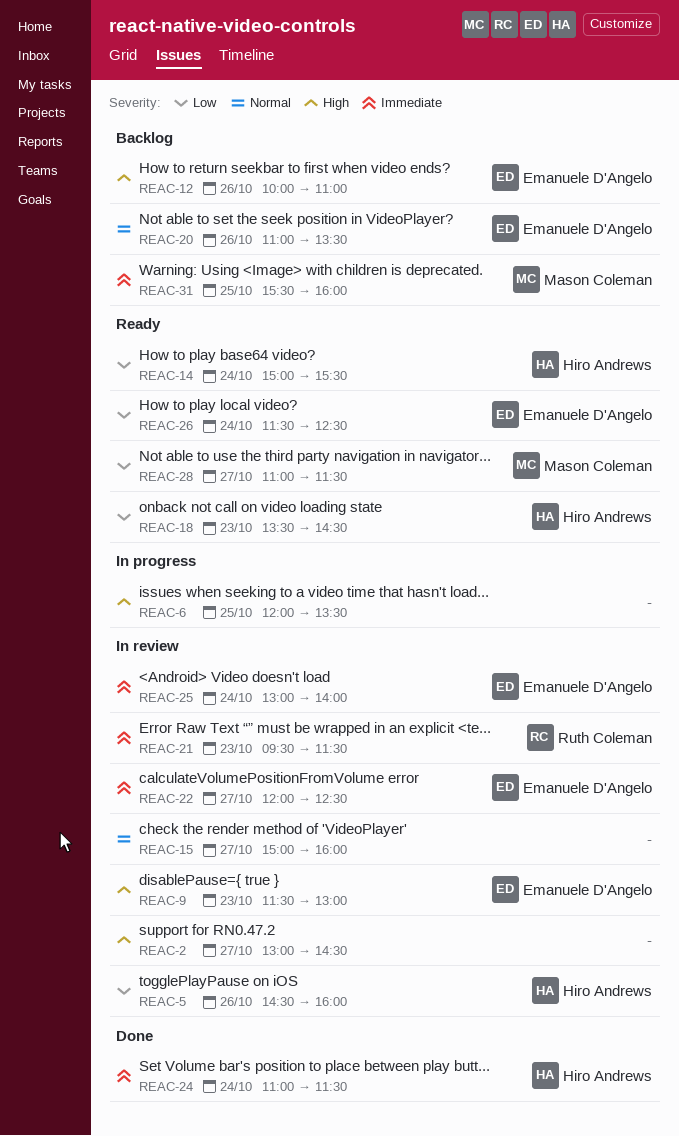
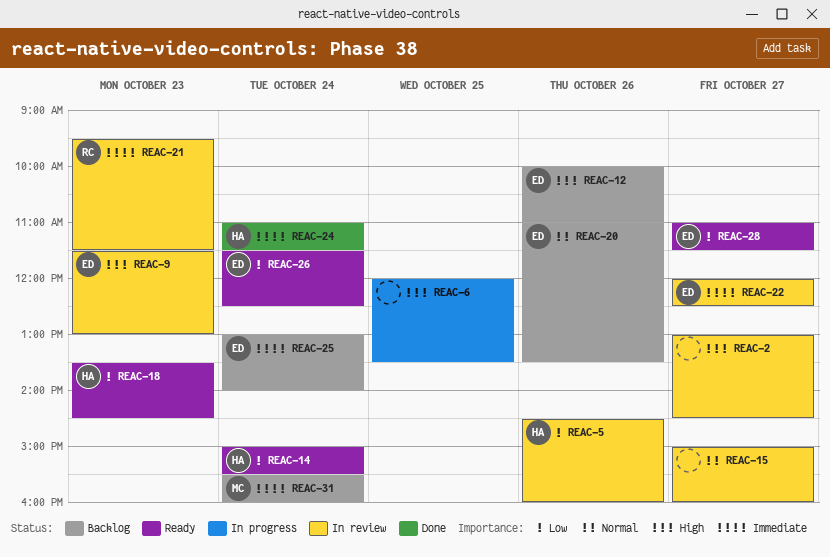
REAC-25, status: In review -> Backlog
REAC-28, owner: Mason Coleman -> Emanuele D'Angelo
REAC-31, day: Oct 25 -> Oct 24

